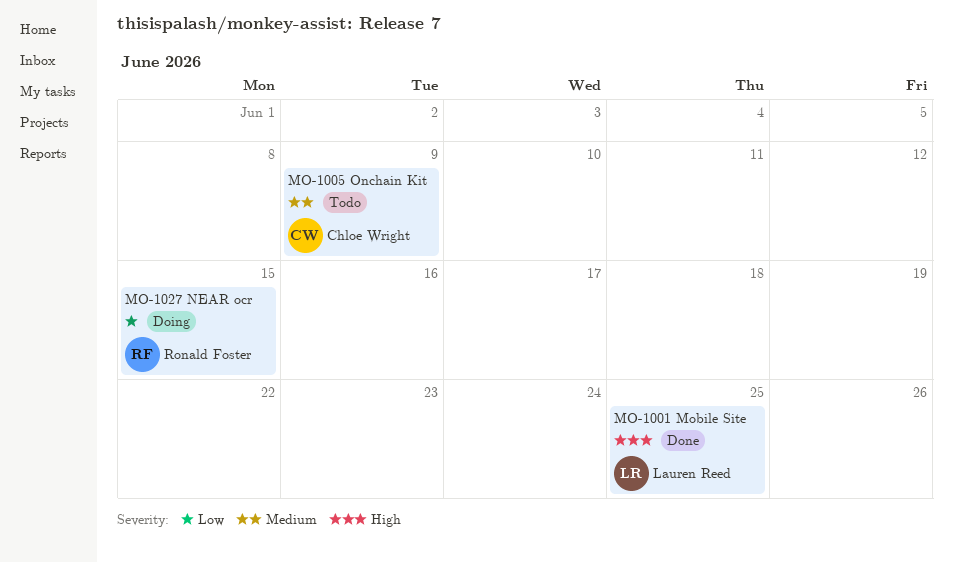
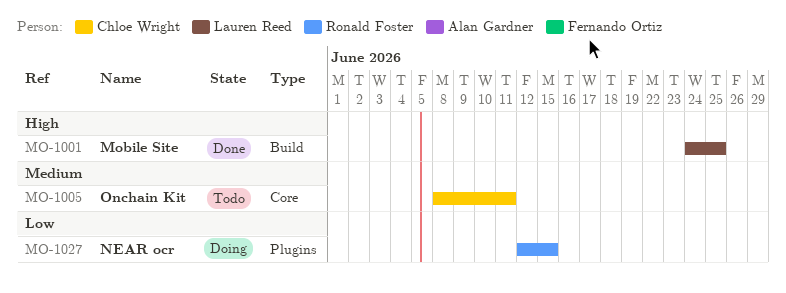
MO-1005, due: Jun 9 -> Jun 11

